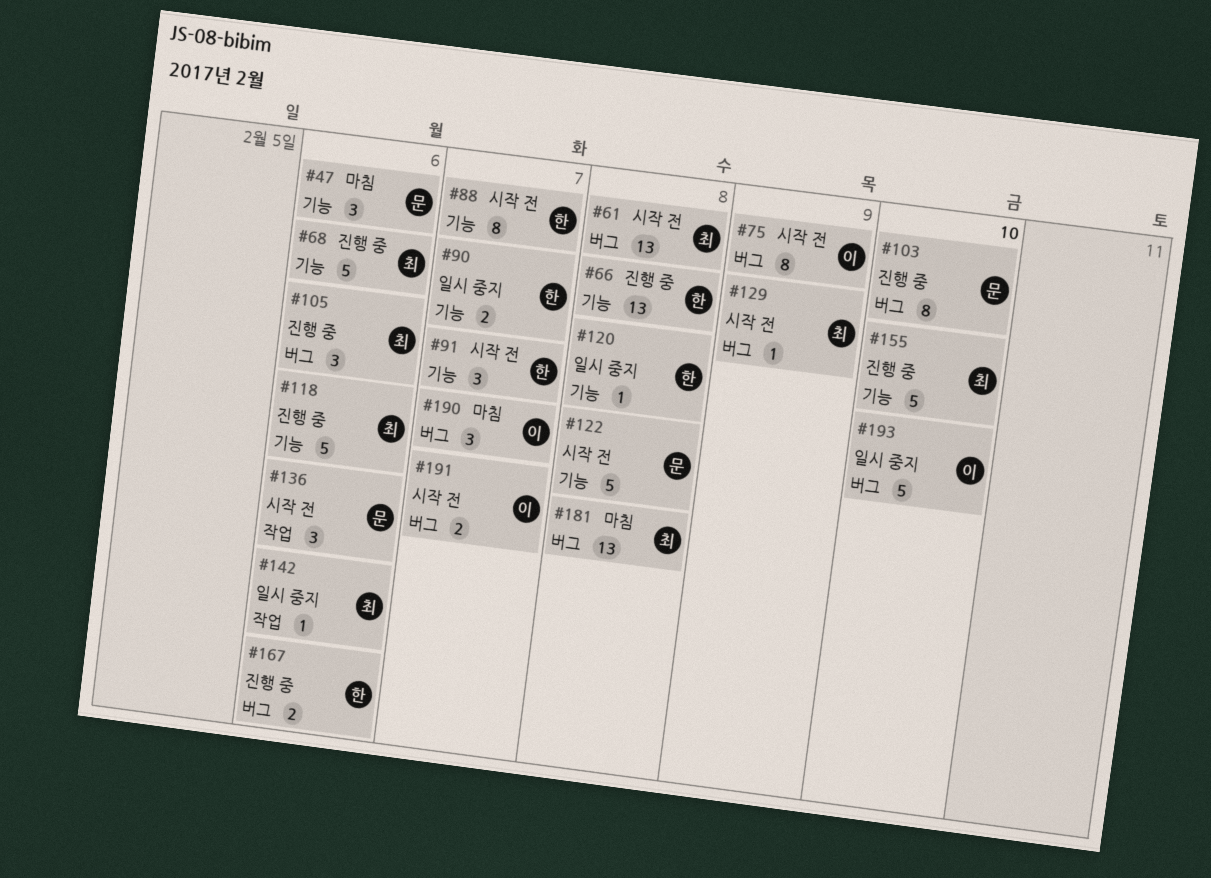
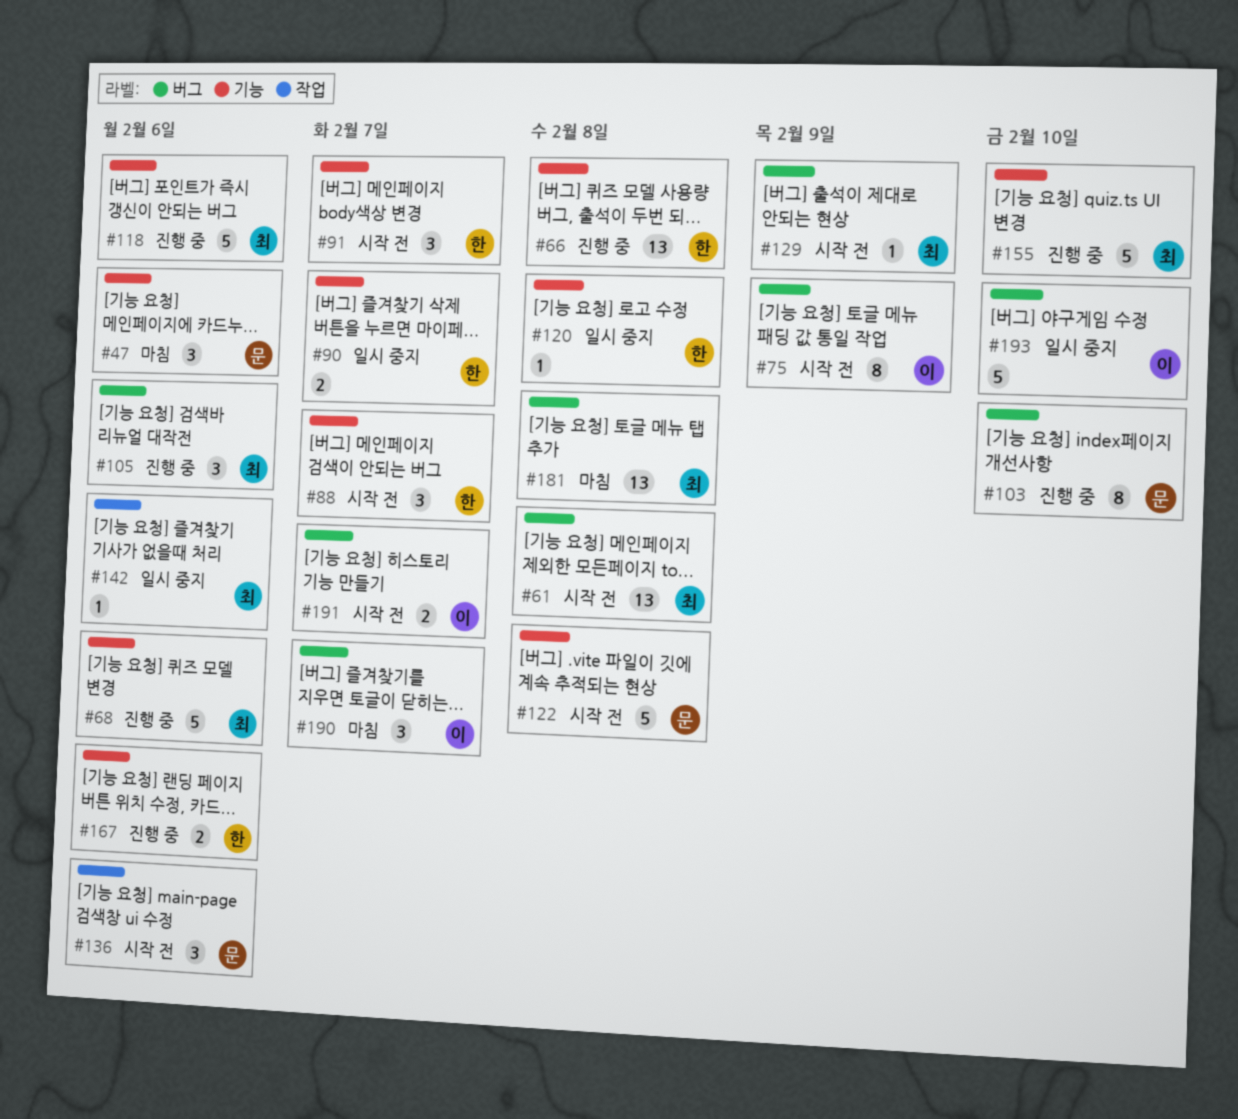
#88, estimate: 8 -> 3
#167, label: 버그 -> 기능

